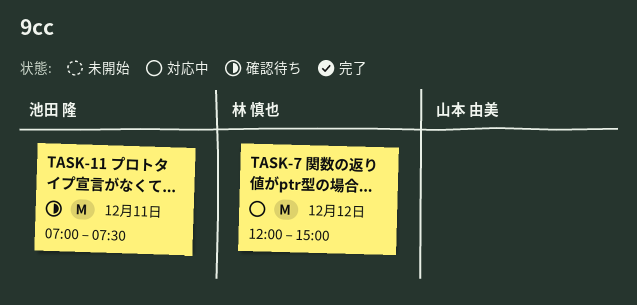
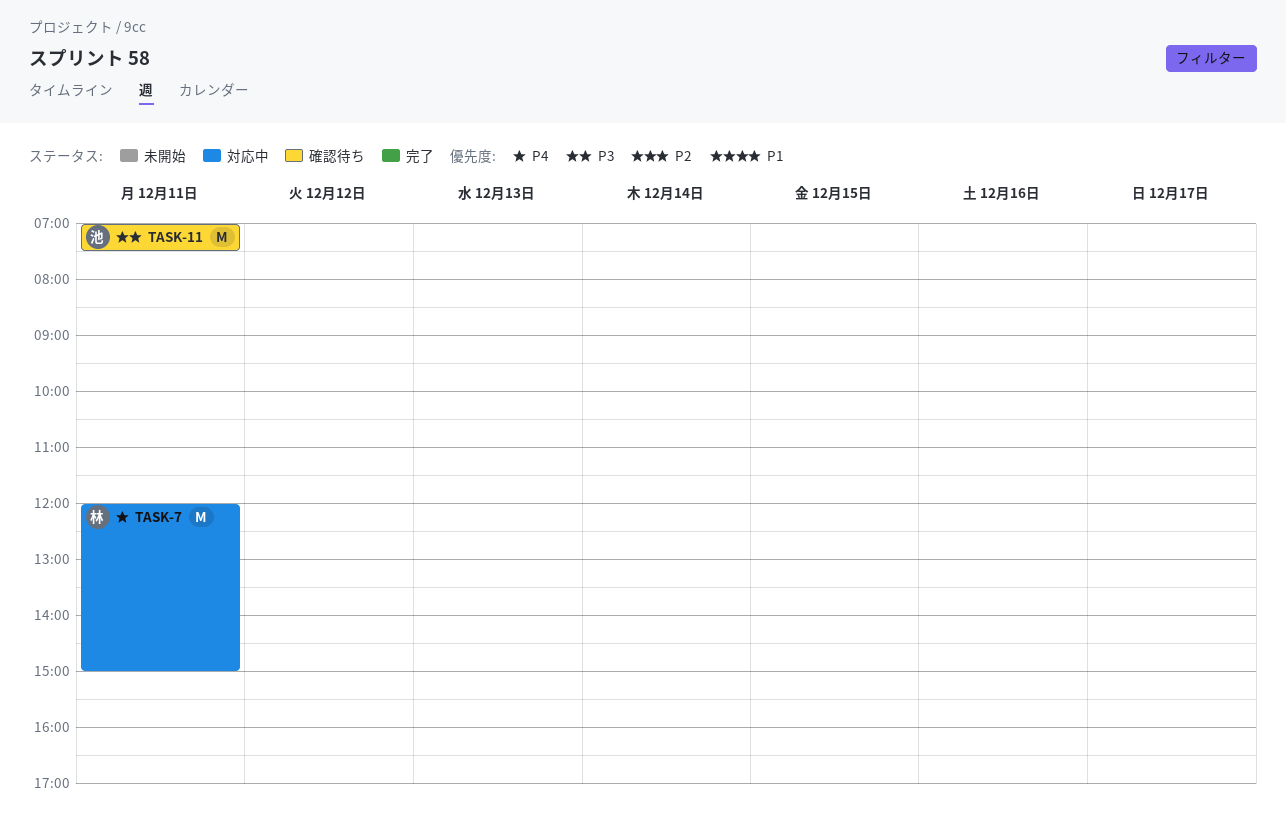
TASK-7, day: Dec 12 -> Dec 11

